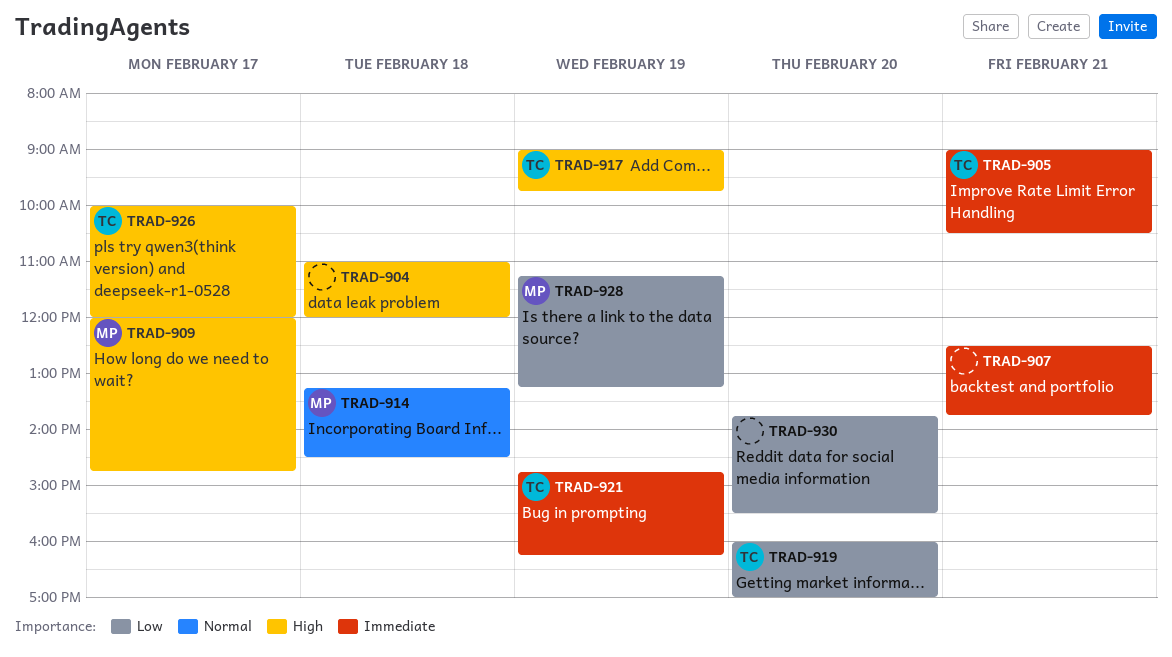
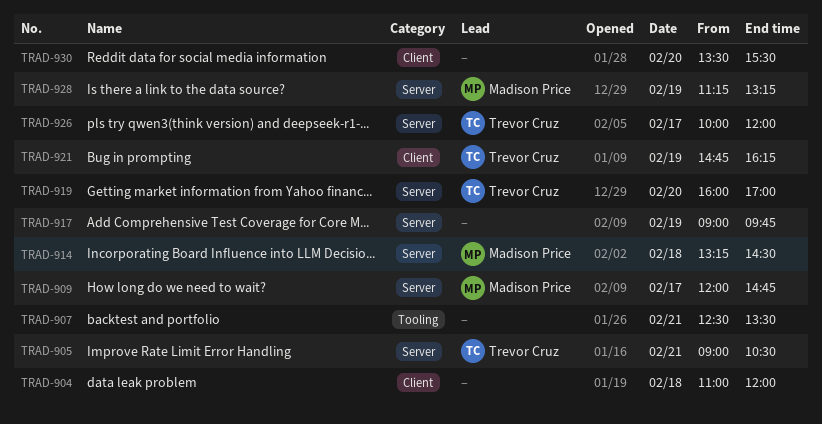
TRAD-907, ends: 13:45 -> 13:30
TRAD-917, owner: Trevor Cruz -> none
TRAD-930, begins: 13:45 -> 13:30

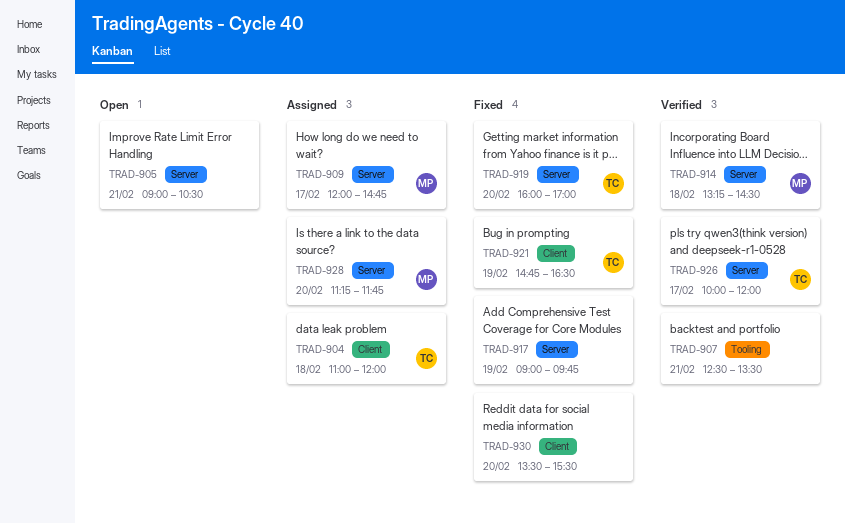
TRAD-904, owner: none -> Trevor Cruz
TRAD-905, owner: Trevor Cruz -> none
TRAD-921, ends: 16:15 -> 16:30
TRAD-928, day: Feb 19 -> Feb 20
TRAD-928, ends: 13:15 -> 11:45

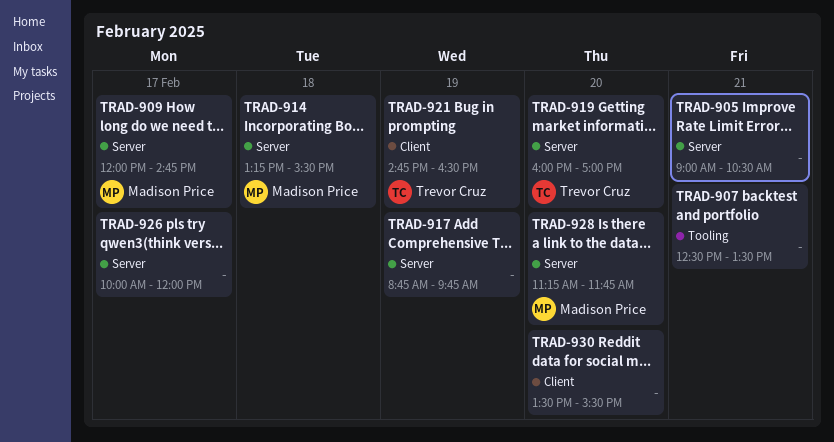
TRAD-904: present -> none
TRAD-914, ends: 14:30 -> 15:30
TRAD-917, begins: 09:00 -> 08:45
TRAD-926, owner: Trevor Cruz -> none

